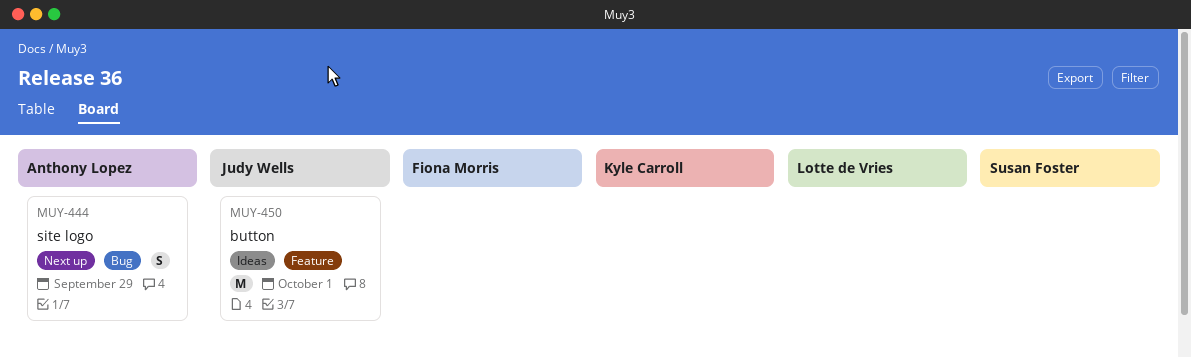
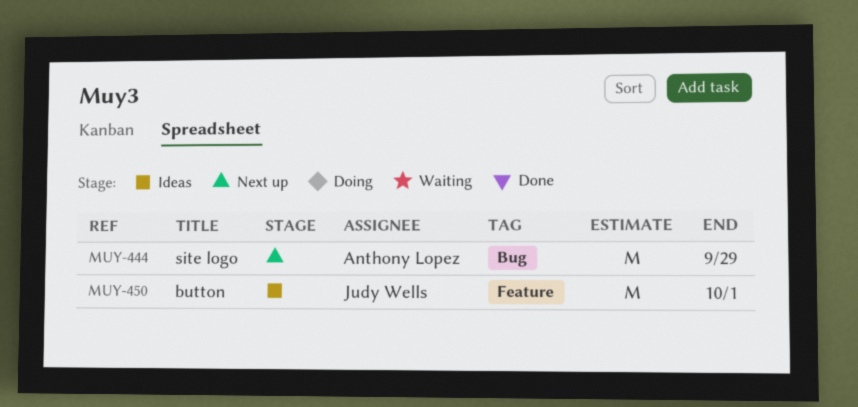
MUY-444, estimate: S -> M

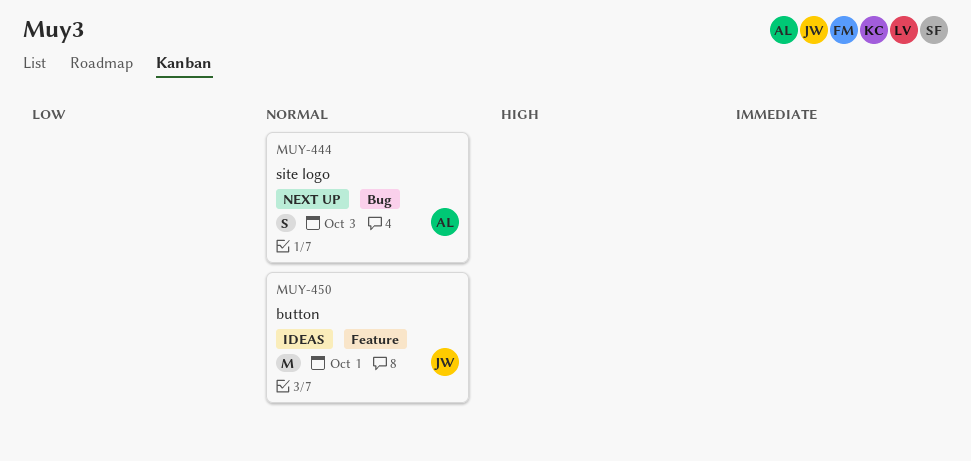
MUY-444, estimate: M -> S
MUY-444, due: Sep 29 -> Oct 3

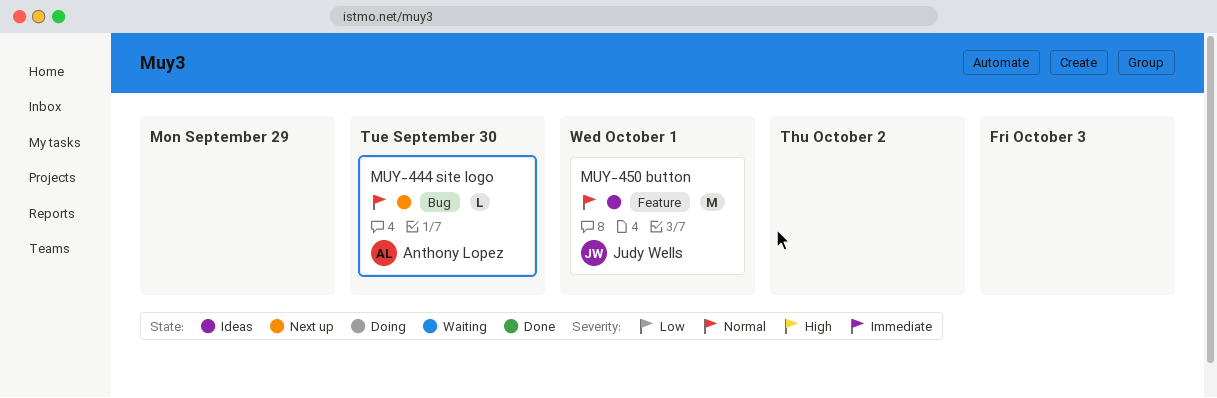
MUY-444, estimate: S -> L
MUY-444, due: Oct 3 -> Sep 30

